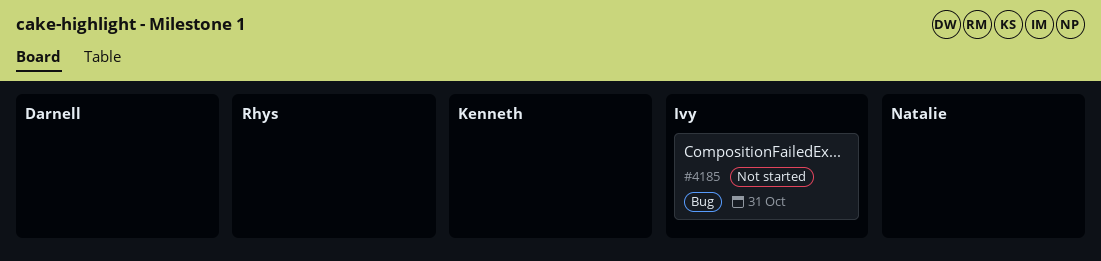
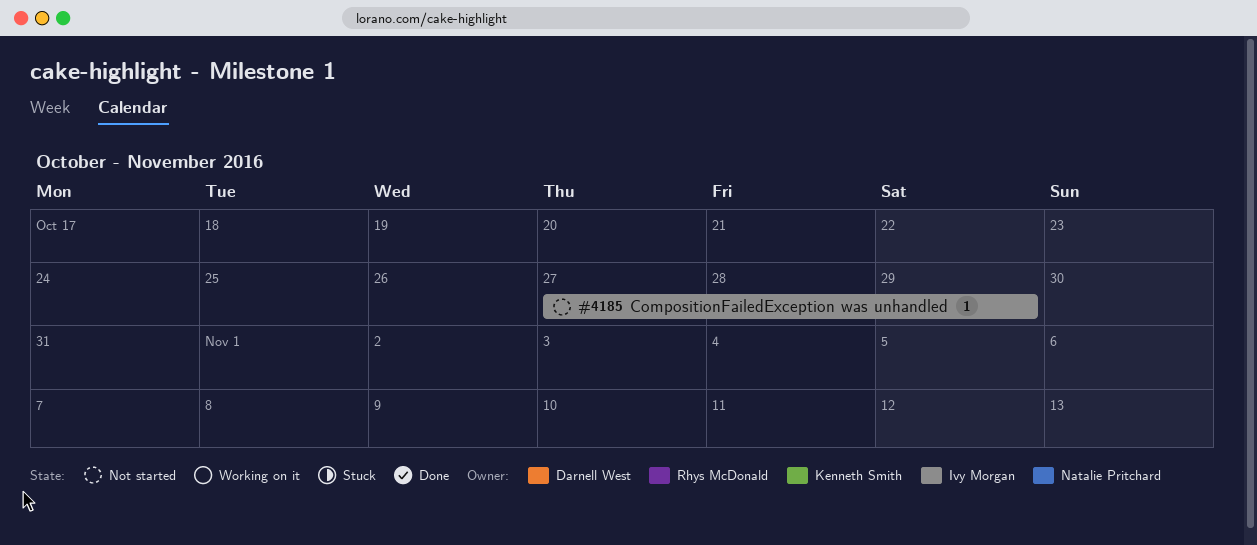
#4185, due: Oct 31 -> Oct 29

